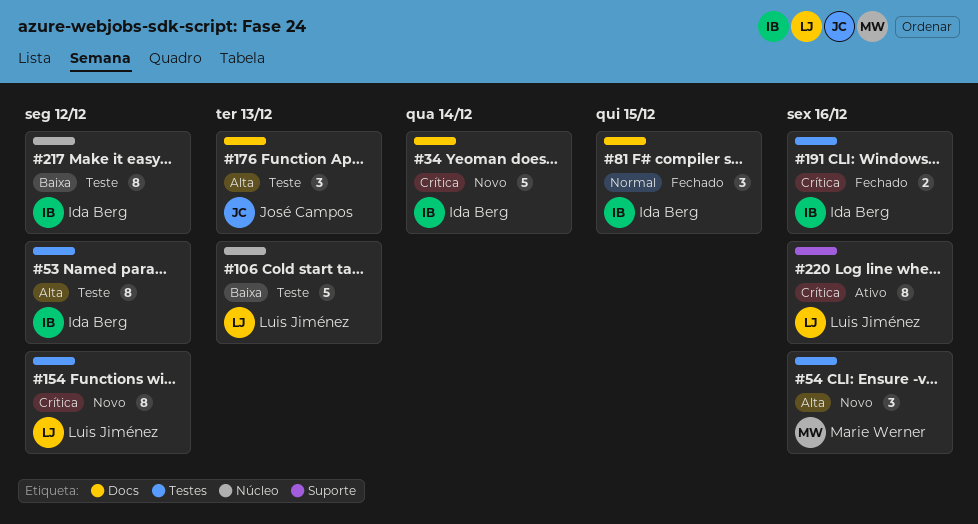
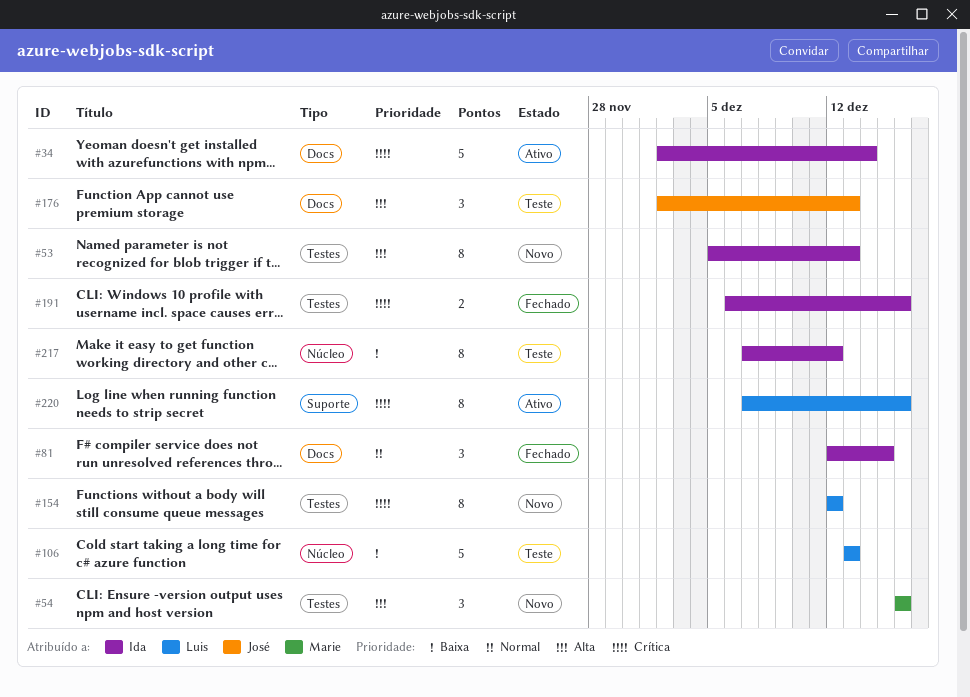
#34, status: Novo -> Ativo
#53, status: Teste -> Novo
#53, due: Dec 12 -> Dec 13

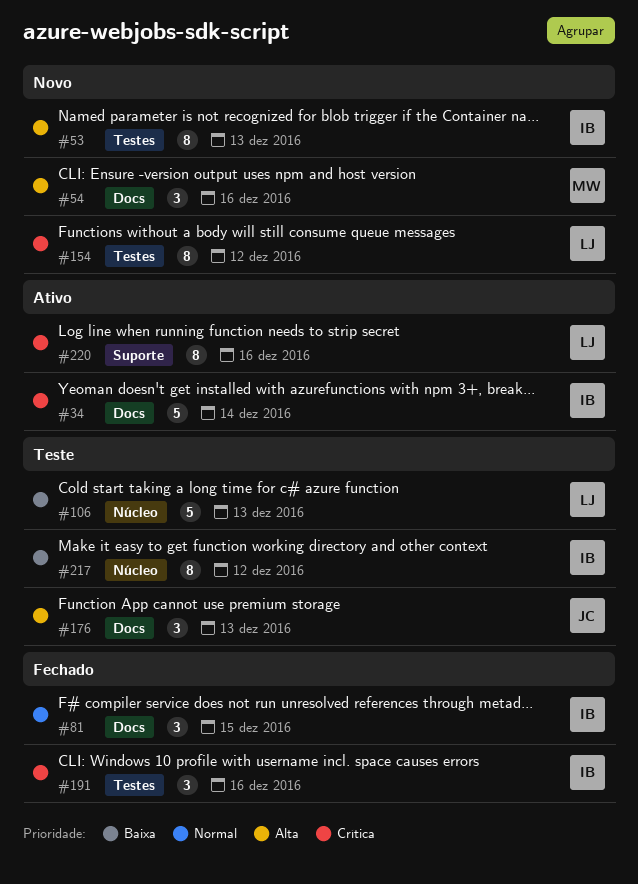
#54, label: Testes -> Docs
#191, estimate: 2 -> 3

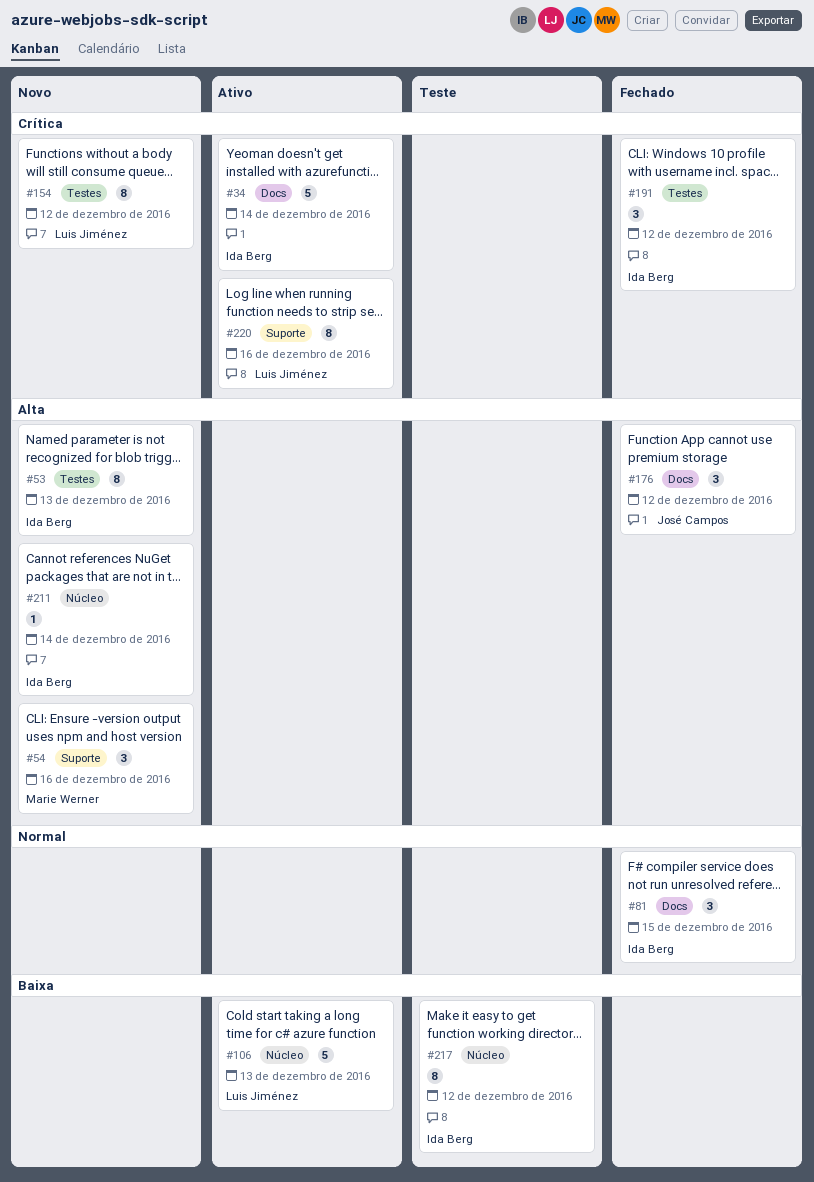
#54, label: Docs -> Suporte
#106, status: Teste -> Ativo
#176, status: Teste -> Fechado
#176, due: Dec 13 -> Dec 12
#191, due: Dec 16 -> Dec 12
#211: none -> present

